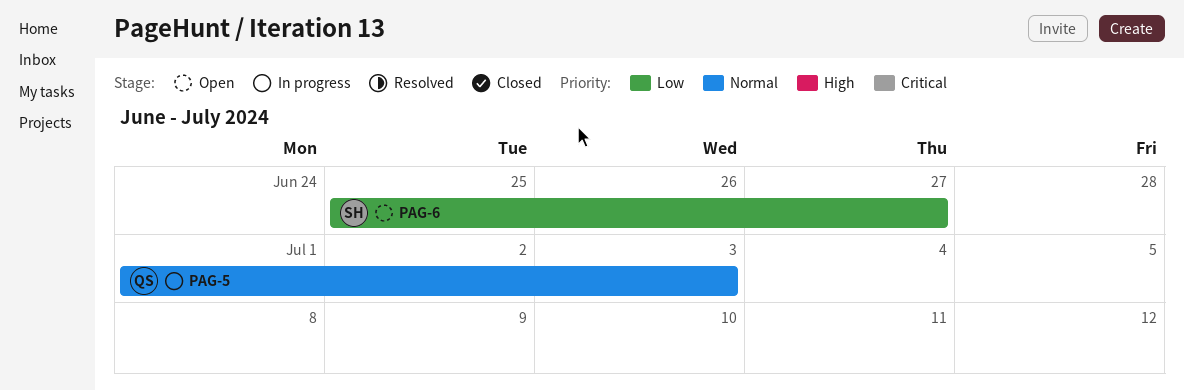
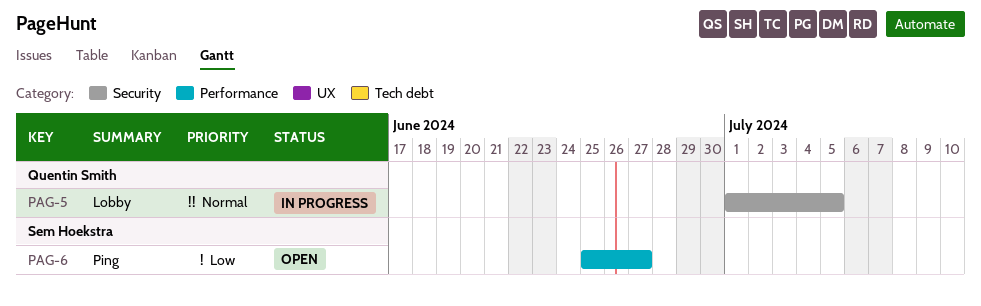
PAG-5, due: Jul 3 -> Jul 5

